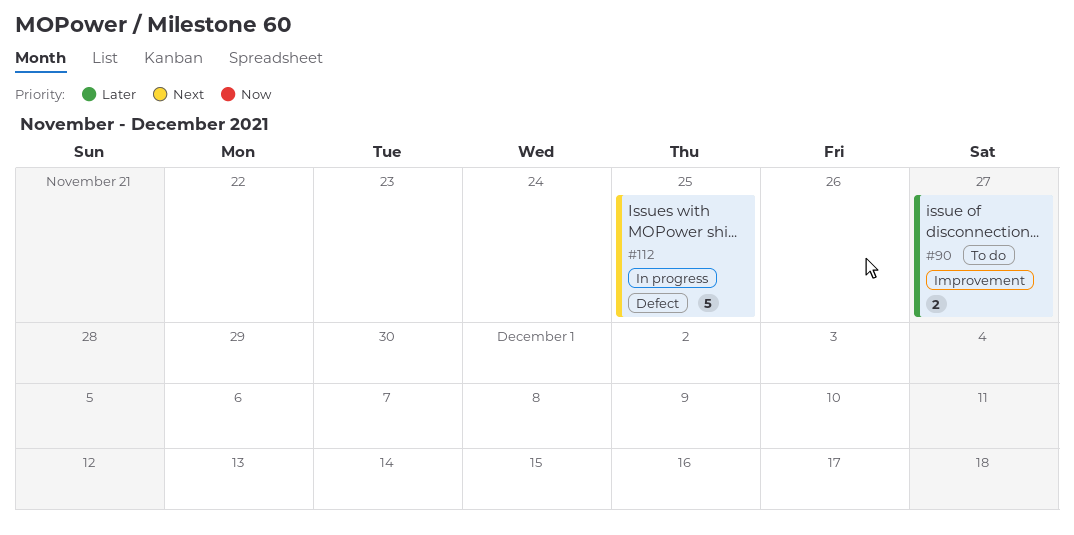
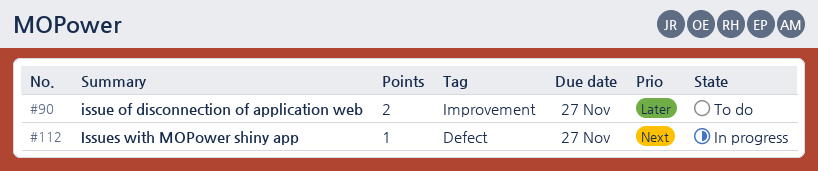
#112, estimate: 5 -> 1
#112, due: Nov 25 -> Nov 27

